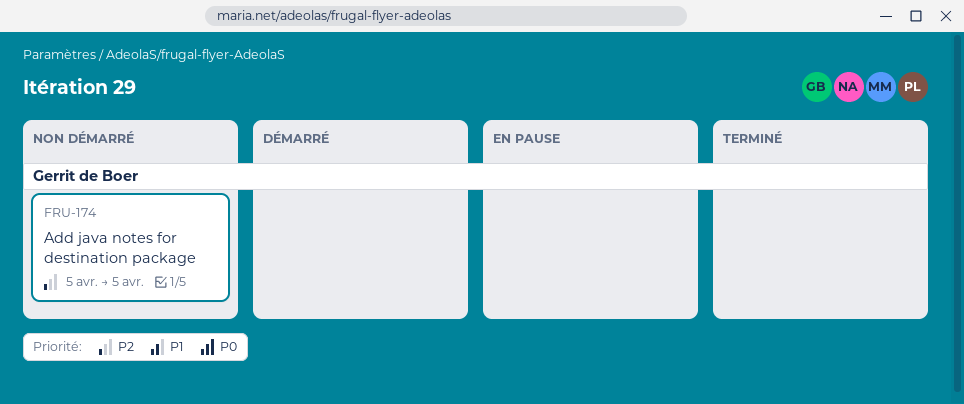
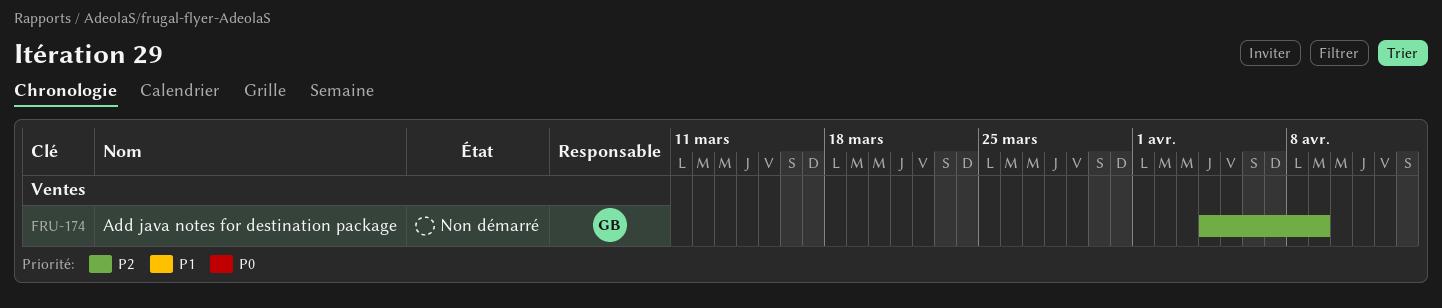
FRU-174, start: Apr 5 -> Apr 4
FRU-174, due: Apr 5 -> Apr 9

